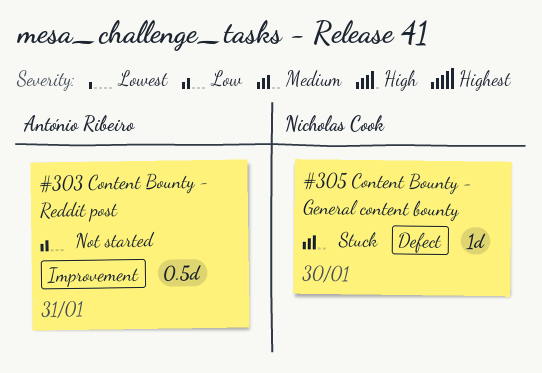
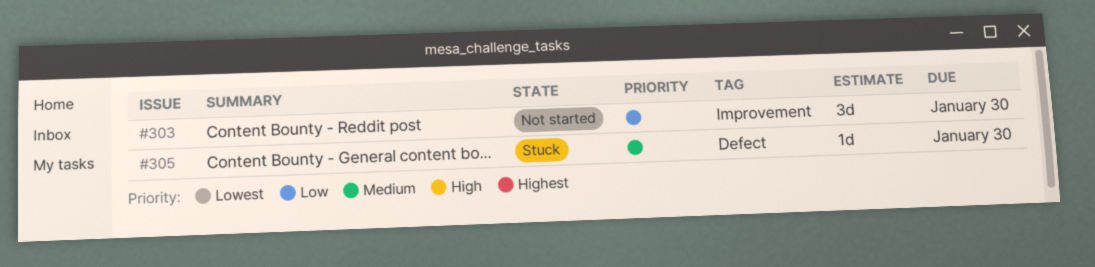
#303, estimate: 0.5d -> 3d
#303, due: Jan 31 -> Jan 30

